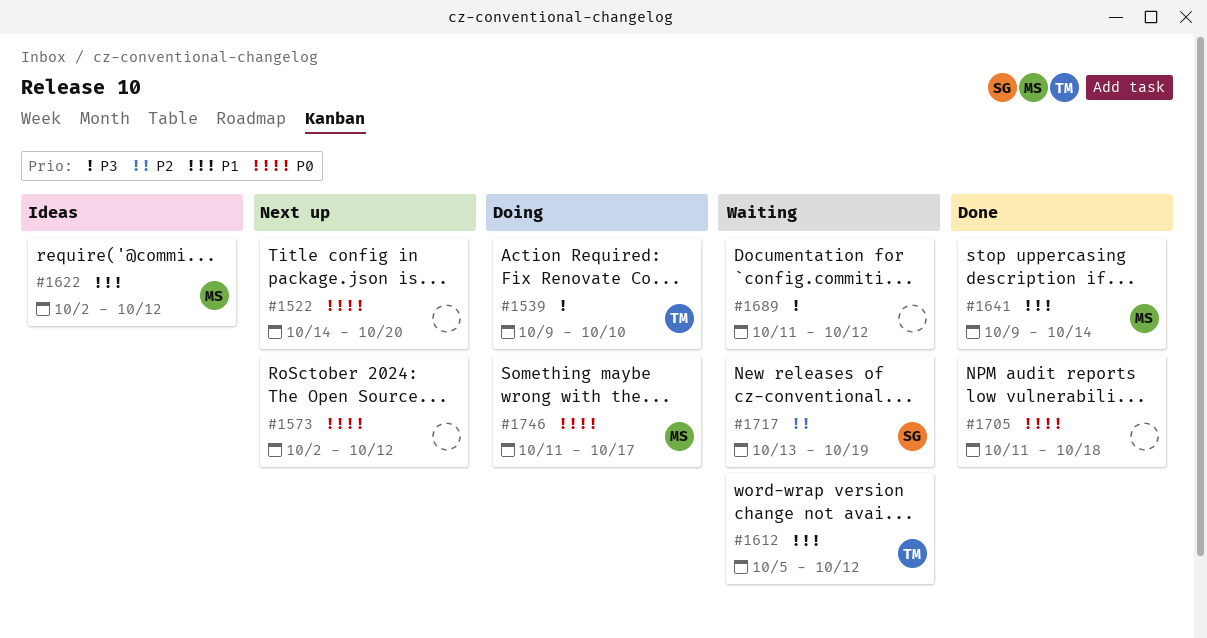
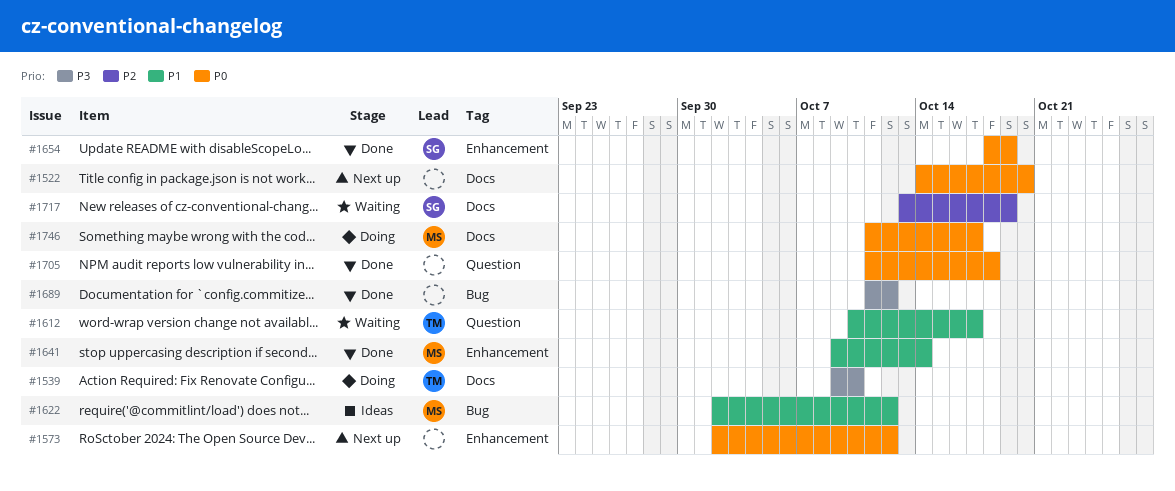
#1612, start: Oct 5 -> Oct 10
#1612, due: Oct 12 -> Oct 17
#1654: none -> present
#1689, status: Waiting -> Done

